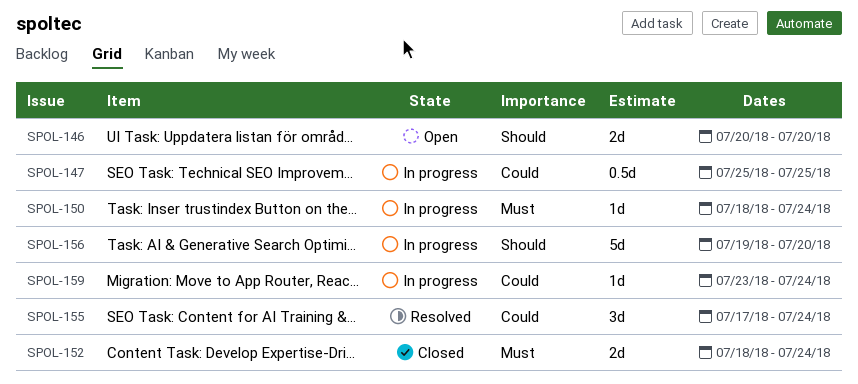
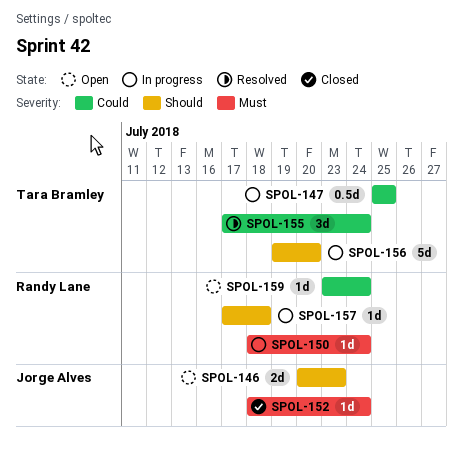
SPOL-146, due: Jul 20 -> Jul 23
SPOL-152, estimate: 2d -> 1d
SPOL-157: none -> present
SPOL-159, status: In progress -> Open

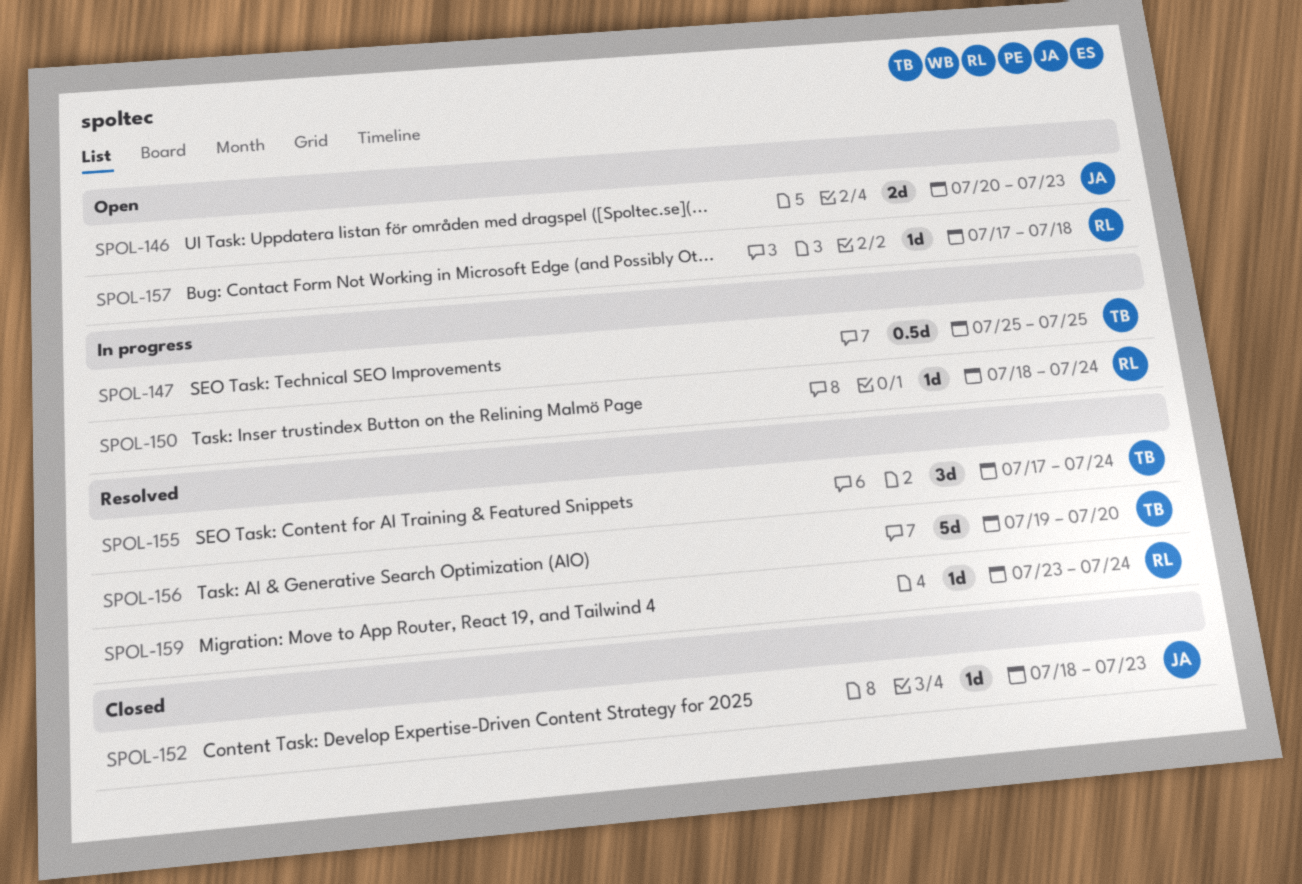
SPOL-152, due: Jul 24 -> Jul 23
SPOL-156, status: In progress -> Resolved
SPOL-157, status: In progress -> Open
SPOL-159, status: Open -> Resolved

